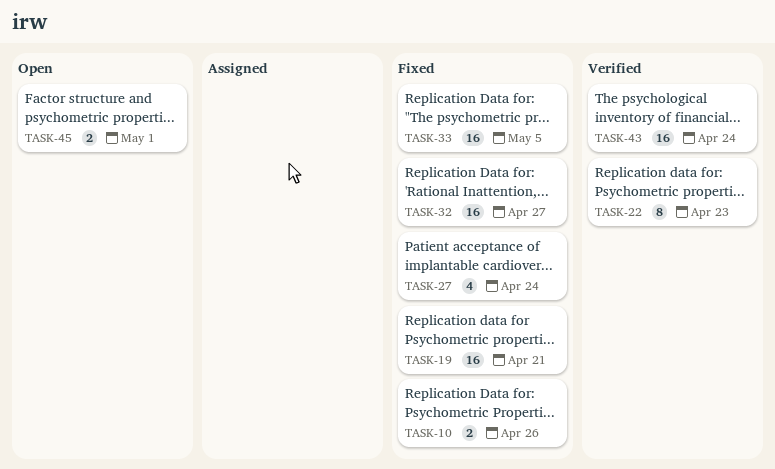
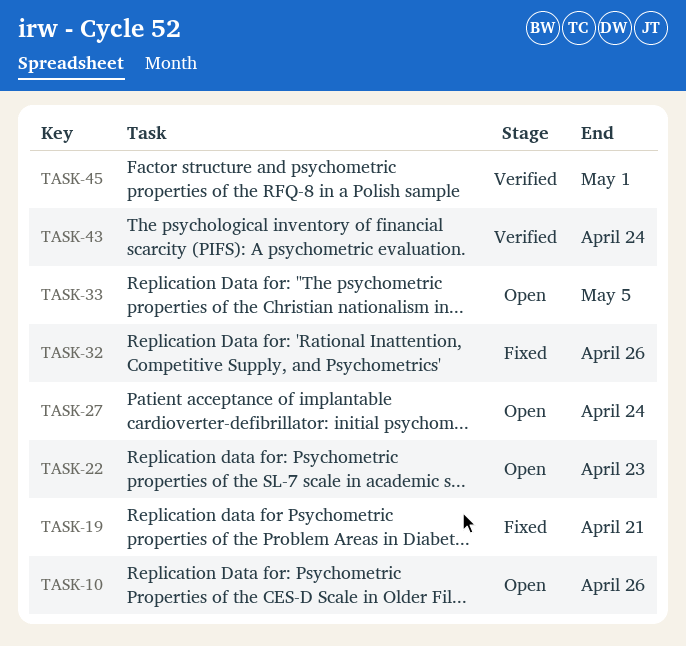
TASK-10, status: Fixed -> Open
TASK-22, status: Verified -> Open
TASK-27, status: Fixed -> Open
TASK-32, due: Apr 27 -> Apr 26
TASK-33, status: Fixed -> Open
TASK-45, status: Open -> Verified

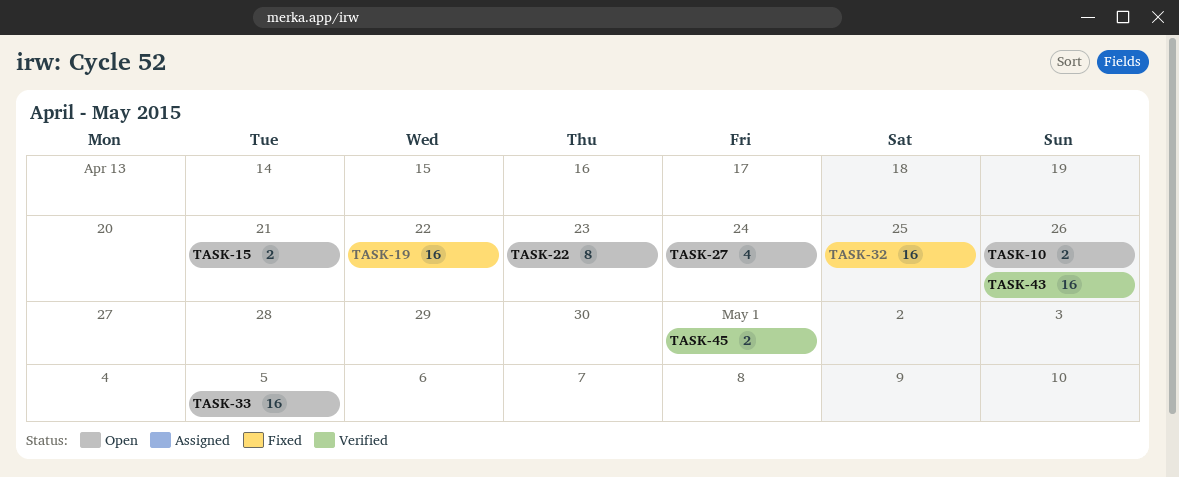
TASK-15: none -> present
TASK-19, due: Apr 21 -> Apr 22
TASK-32, due: Apr 26 -> Apr 25
TASK-43, due: Apr 24 -> Apr 26

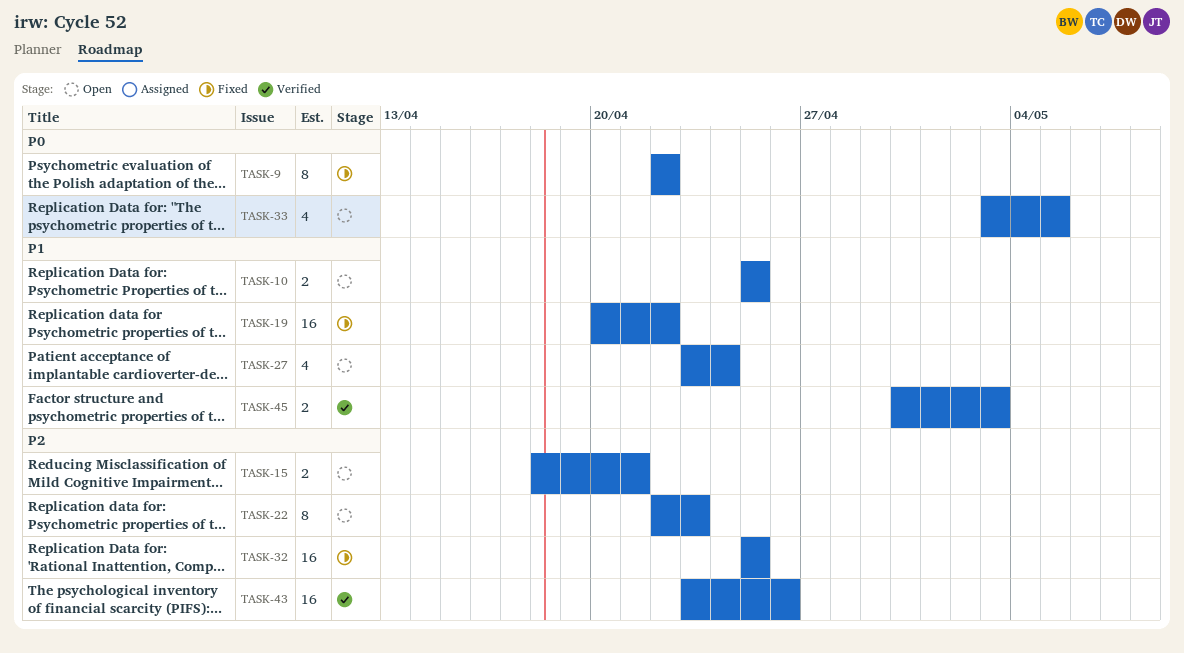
TASK-9: none -> present
TASK-10, due: Apr 26 -> Apr 25
TASK-33, estimate: 16 -> 4
TASK-45, due: May 1 -> May 3

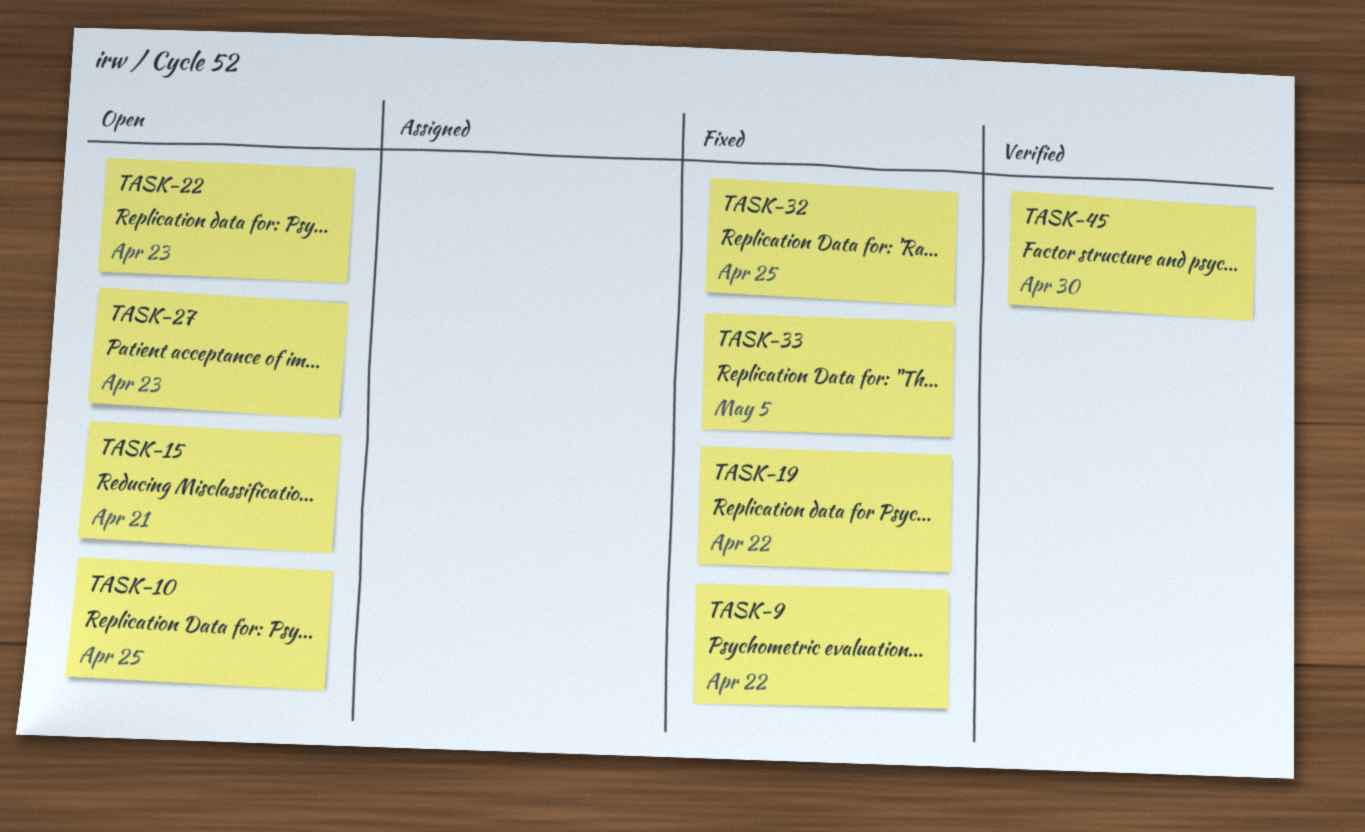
TASK-27, due: Apr 24 -> Apr 23
TASK-33, status: Open -> Fixed
TASK-43: present -> none
TASK-45, due: May 3 -> Apr 30

